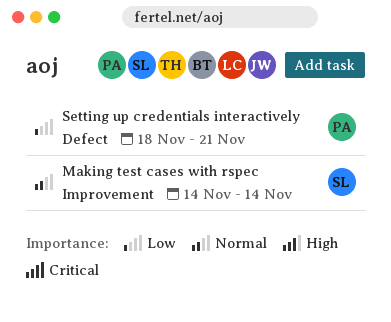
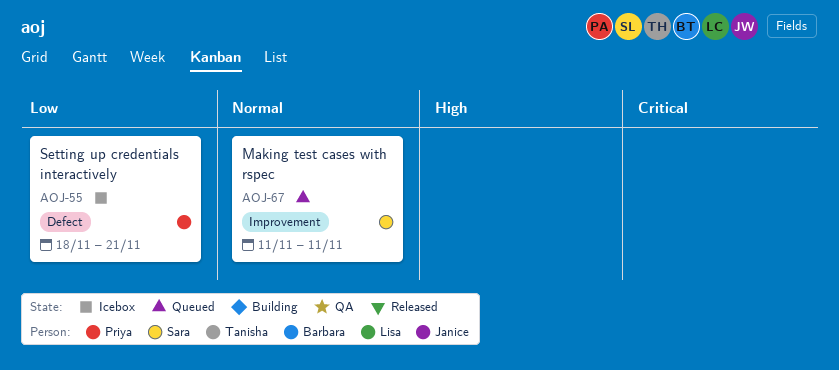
Making test cases with rspec, start: Nov 14 -> Nov 11
Making test cases with rspec, due: Nov 14 -> Nov 11

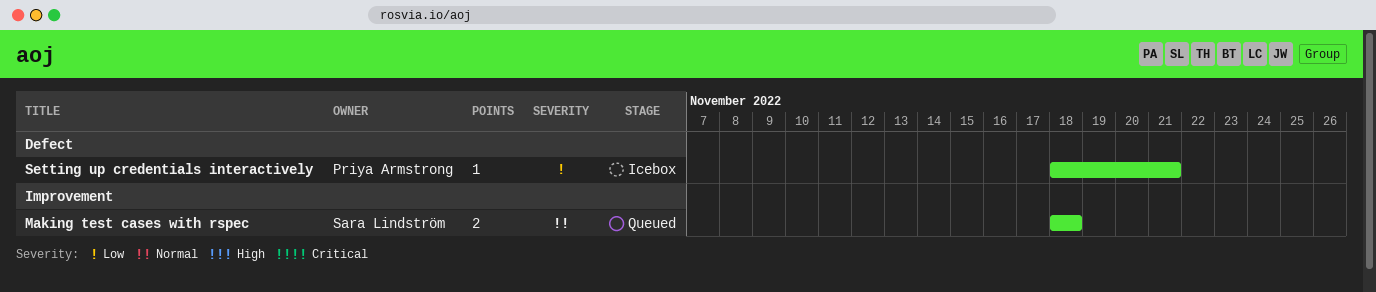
Making test cases with rspec, start: Nov 11 -> Nov 18
Making test cases with rspec, due: Nov 11 -> Nov 18

